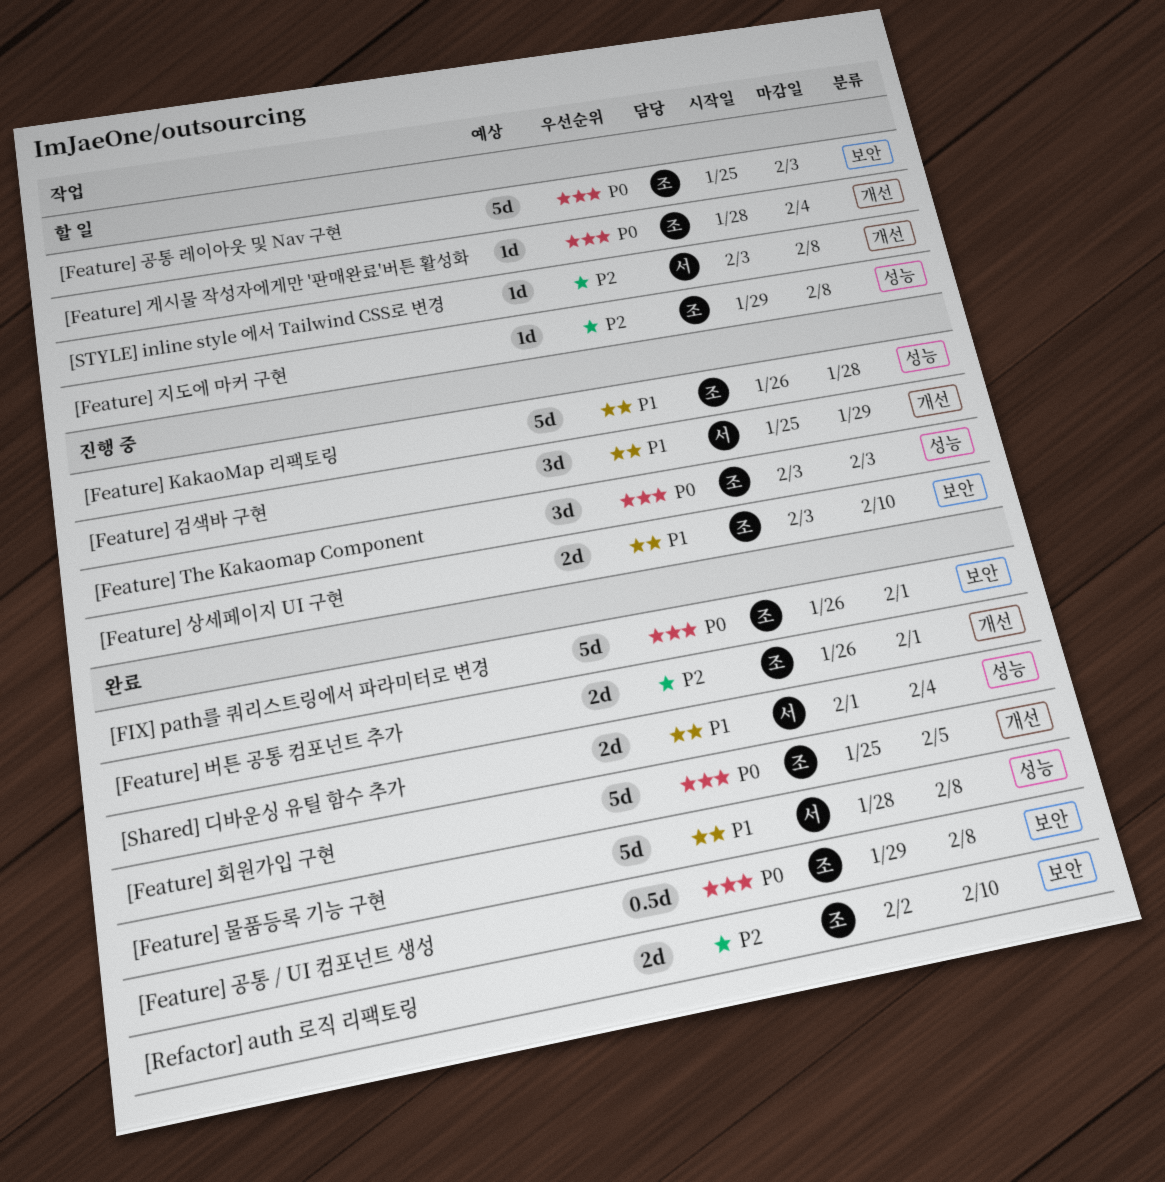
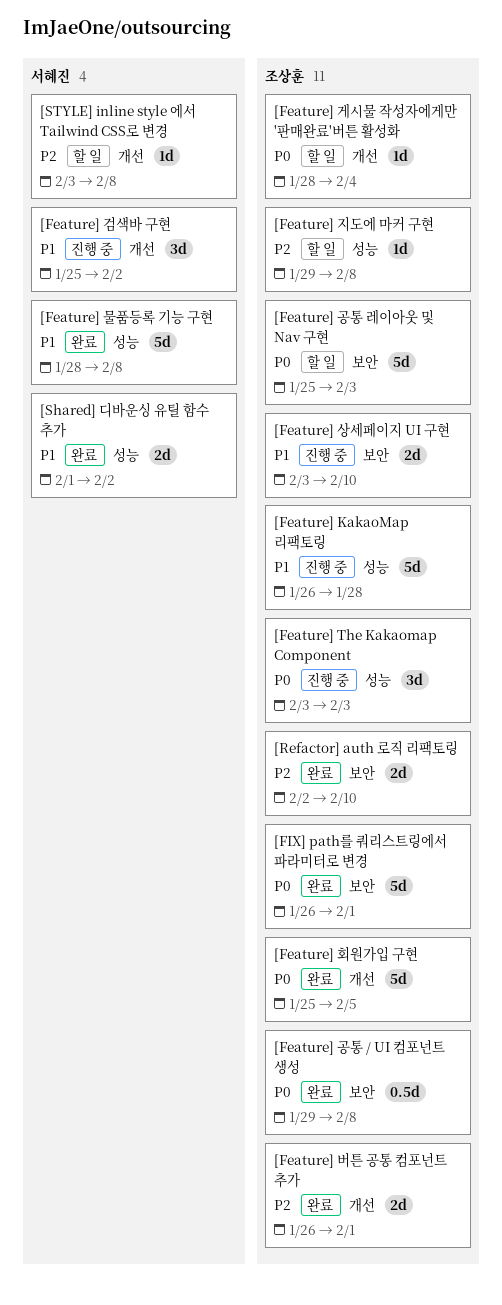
[Feature] 검색바 구현, due: Jan 29 -> Feb 2
[Shared] 디바운싱 유틸 함수 추가, due: Feb 4 -> Feb 2

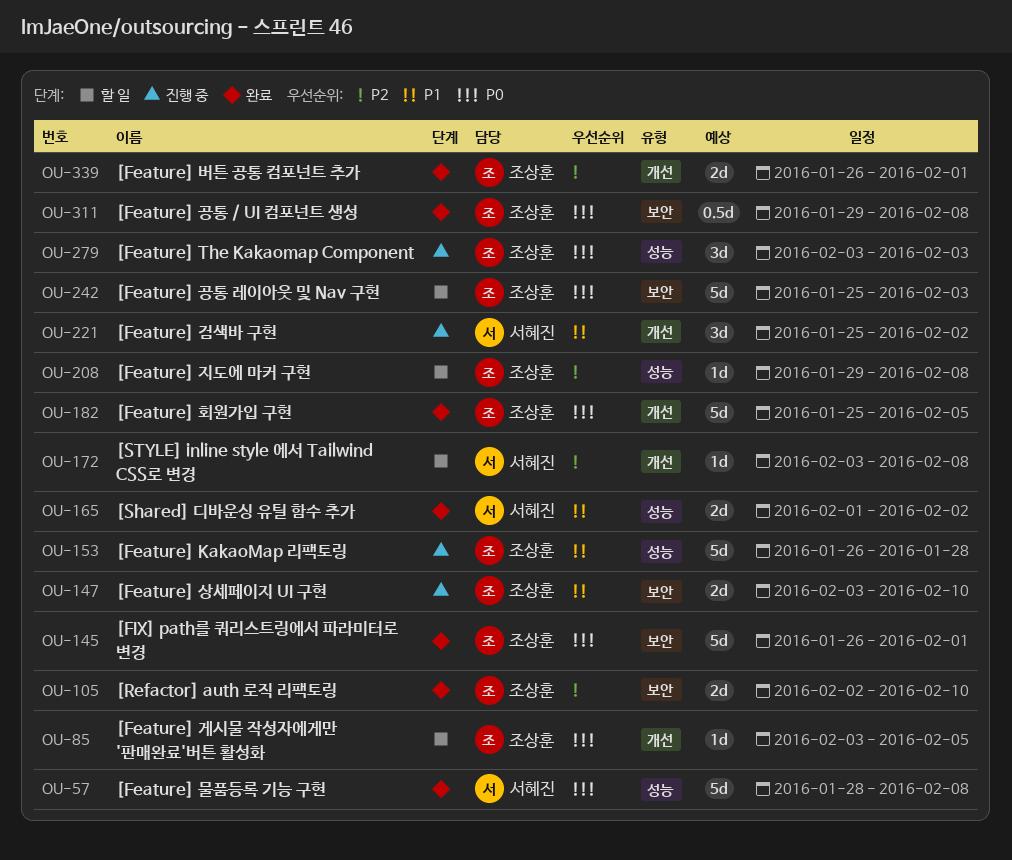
[Feature] 게시물 작성자에게만 '판매완료'버튼 활성화, start: Jan 28 -> Feb 3
[Feature] 게시물 작성자에게만 '판매완료'버튼 활성화, due: Feb 4 -> Feb 5
[Feature] 물품등록 기능 구현, priority: P1 -> P0

